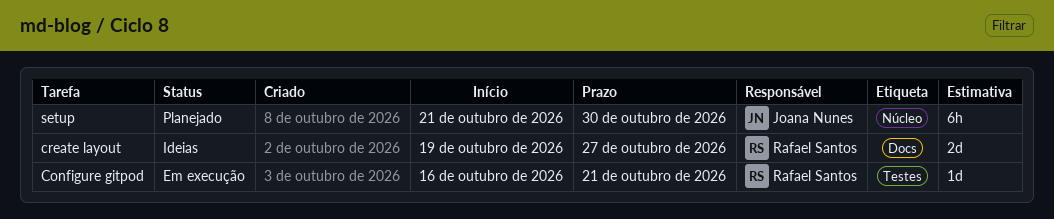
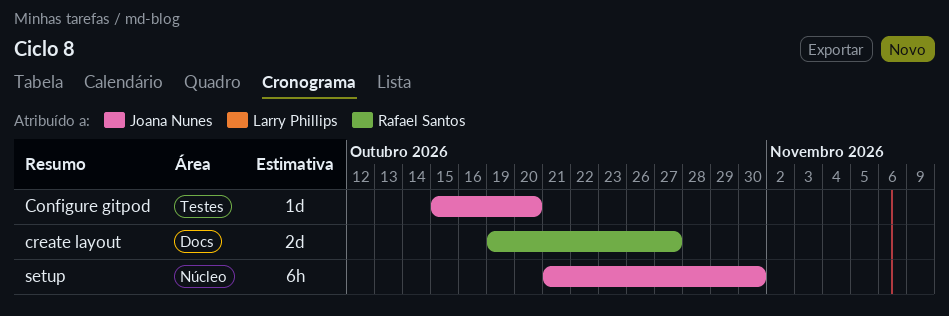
Configure gitpod, owner: Rafael Santos -> Joana Nunes
Configure gitpod, start: Oct 16 -> Oct 15
Configure gitpod, due: Oct 21 -> Oct 20

